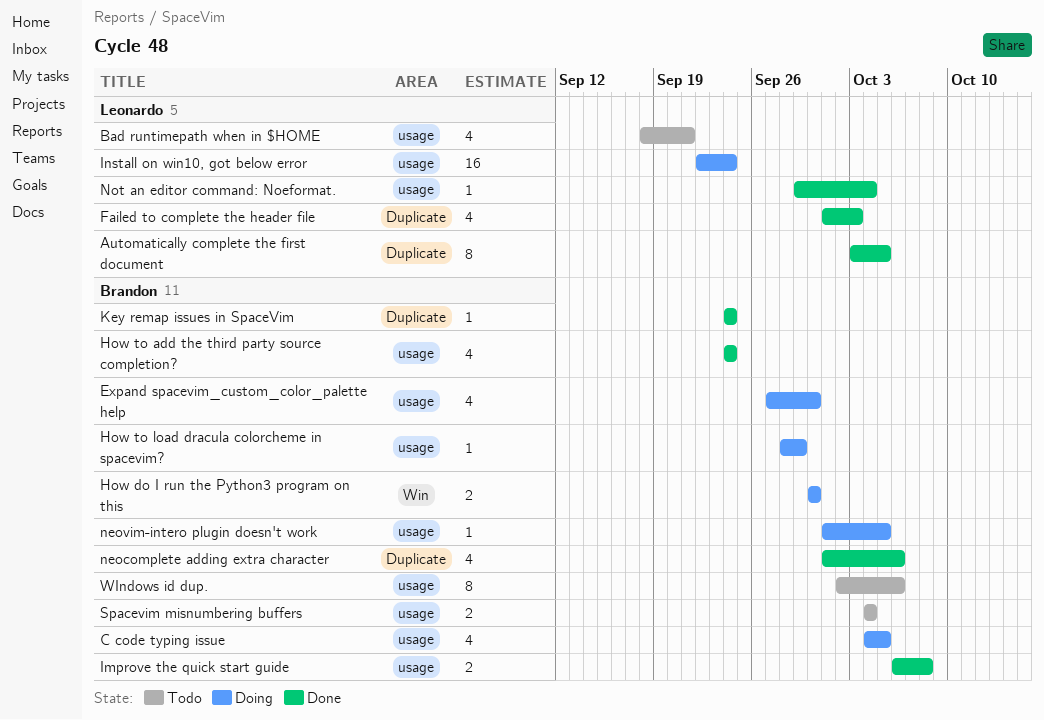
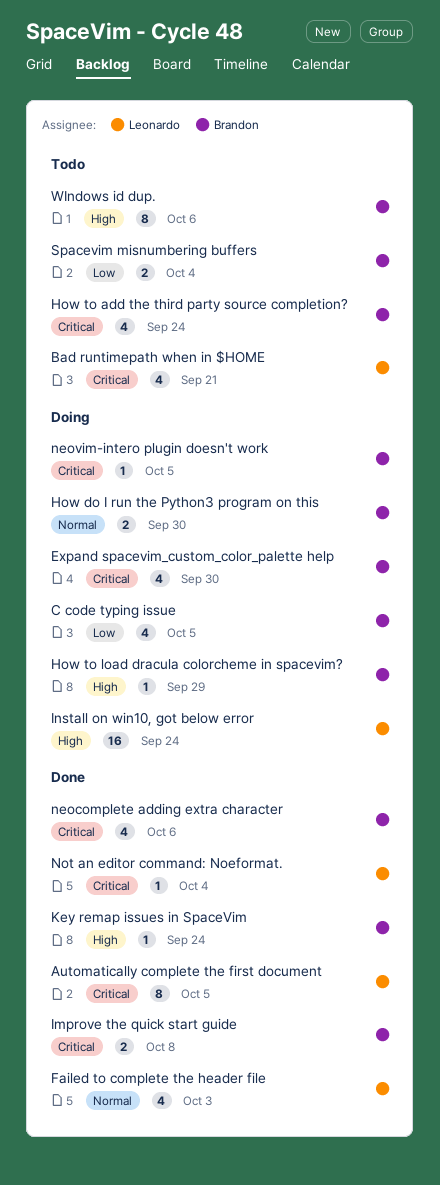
How to add the third party source completion?, status: Done -> Todo

